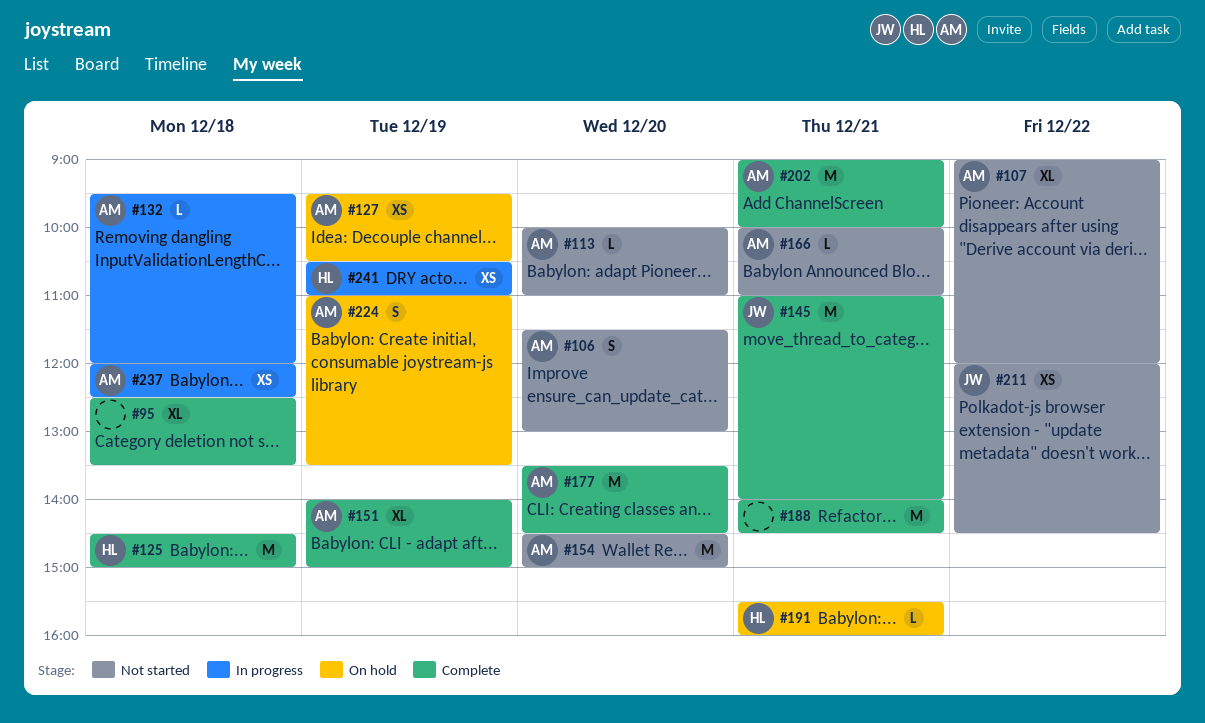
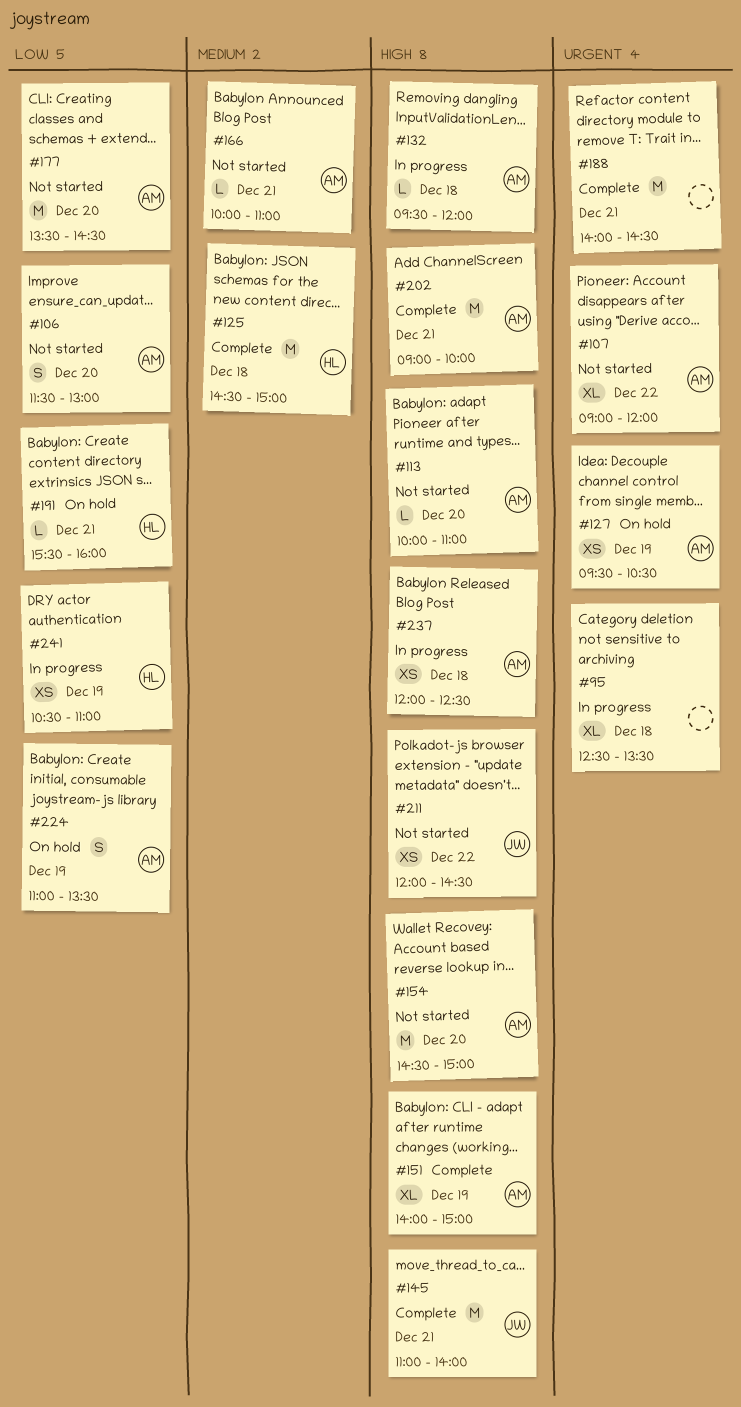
#95, status: Complete -> In progress
#177, status: Complete -> Not started

